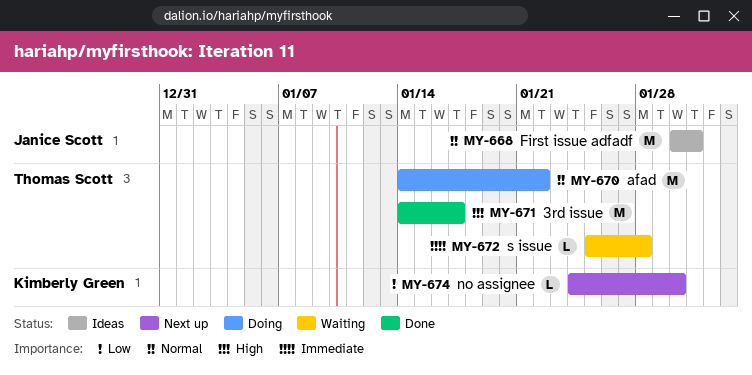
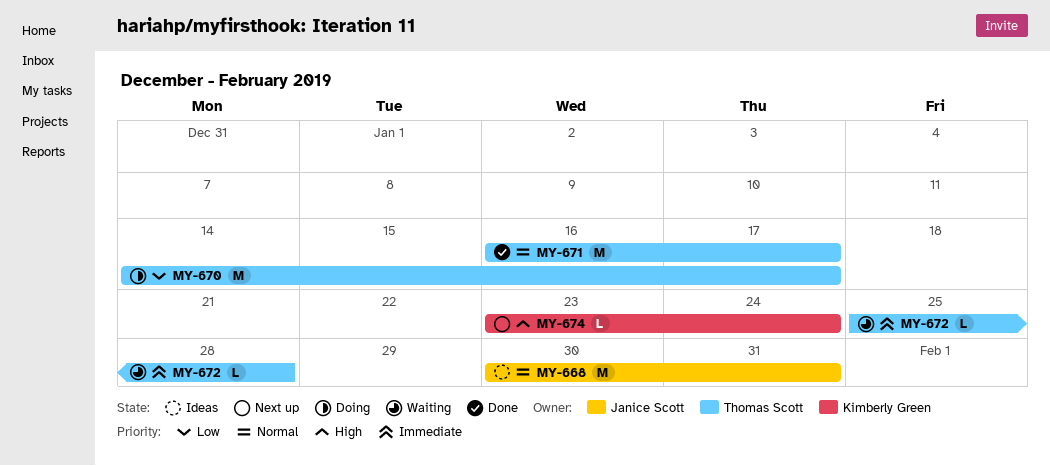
MY-670, priority: Normal -> Low
MY-670, due: Jan 22 -> Jan 17
MY-671, priority: High -> Normal
MY-671, start: Jan 14 -> Jan 16
MY-674, priority: Low -> High
MY-674, start: Jan 24 -> Jan 23
MY-674, due: Jan 30 -> Jan 24

